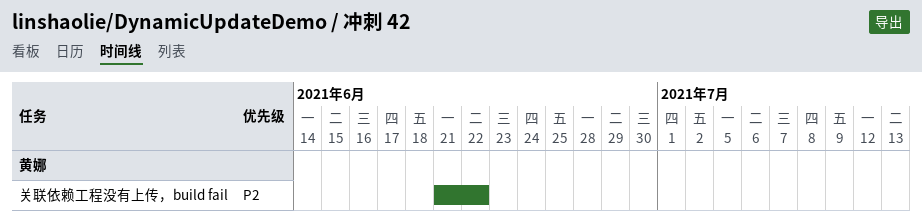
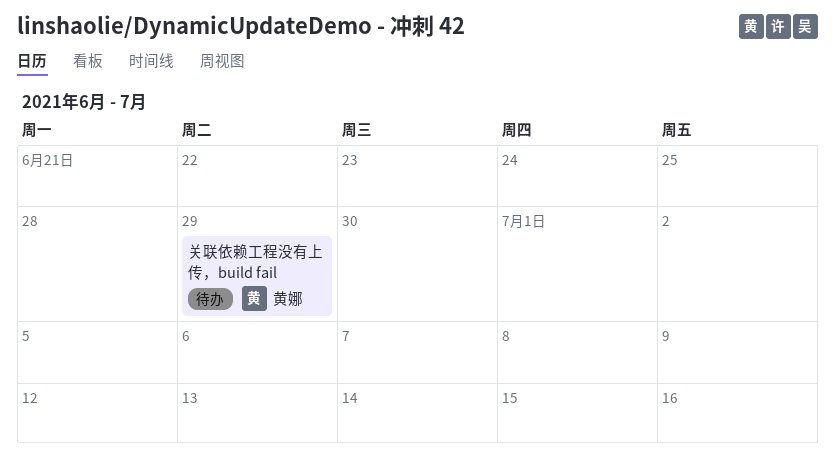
关联依赖工程没有上传，build fail, due: Jun 22 -> Jun 29

